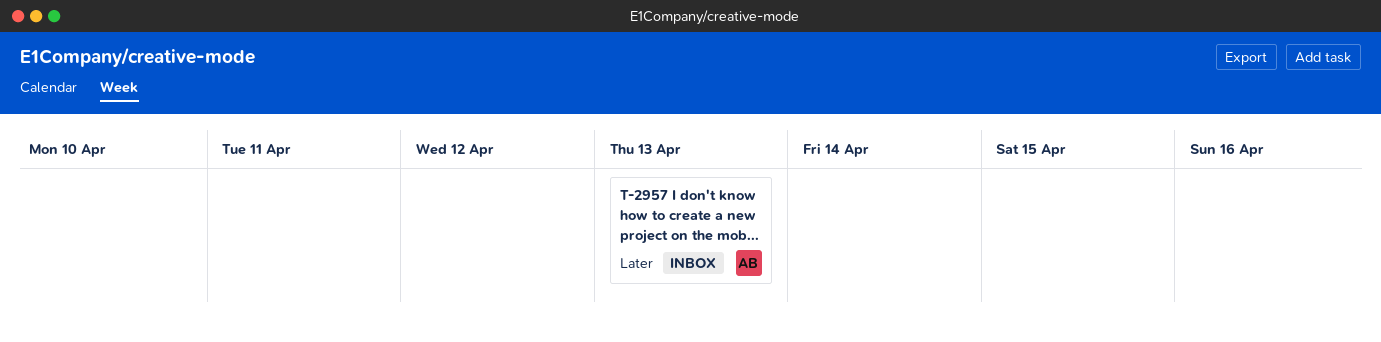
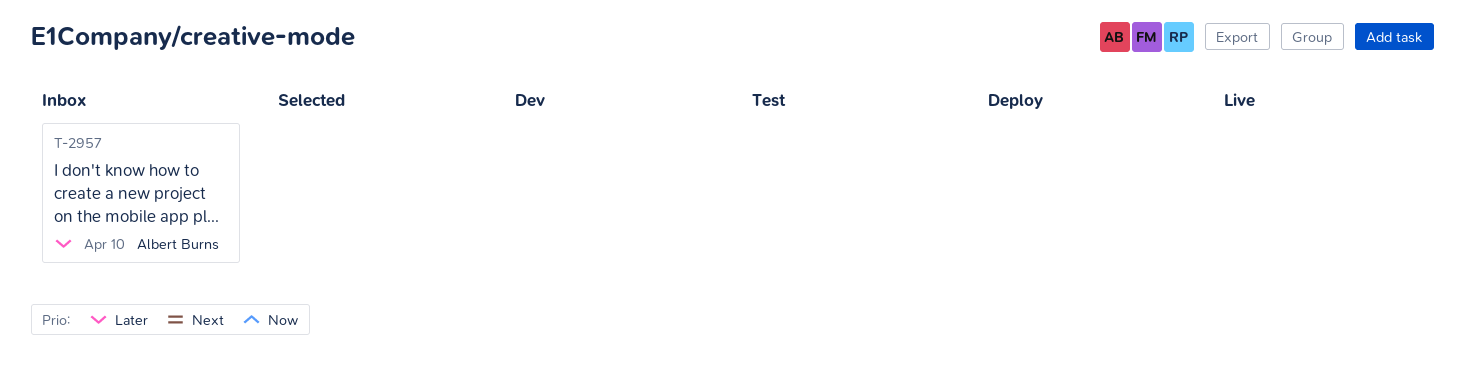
T-2957, due: Apr 13 -> Apr 10

